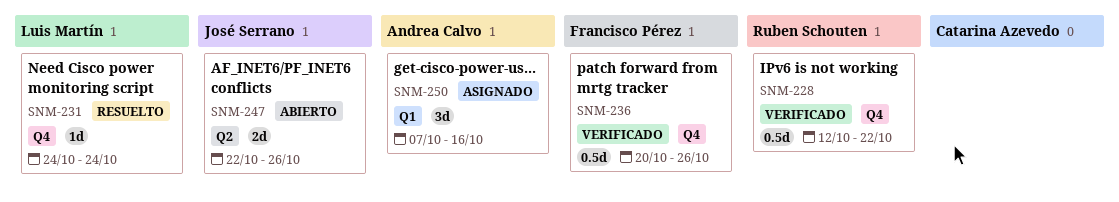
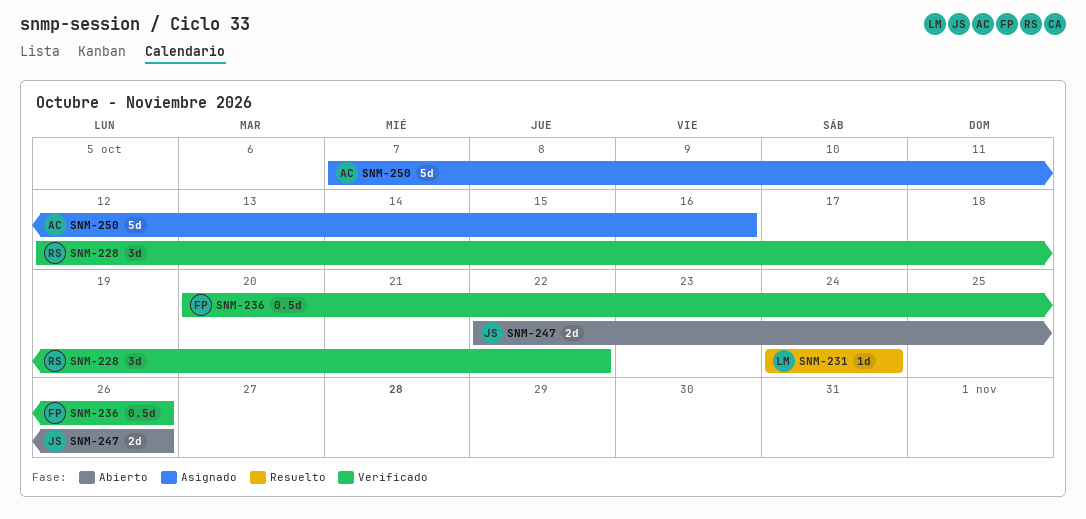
SNM-228, estimate: 0.5d -> 3d
SNM-250, estimate: 3d -> 5d

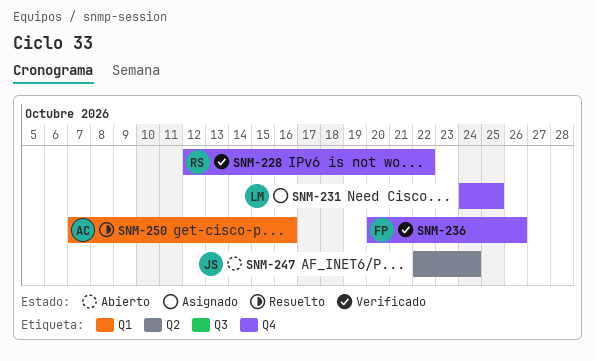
SNM-231, status: Resuelto -> Asignado
SNM-231, due: Oct 24 -> Oct 25
SNM-247, due: Oct 26 -> Oct 24
SNM-250, status: Asignado -> Resuelto

